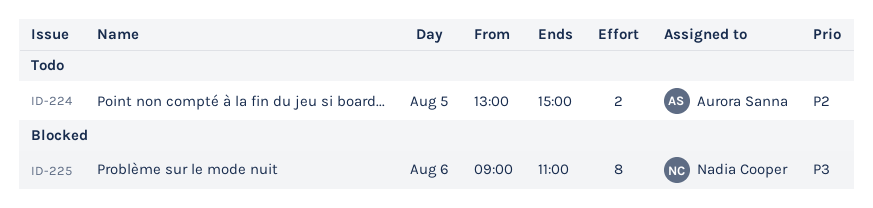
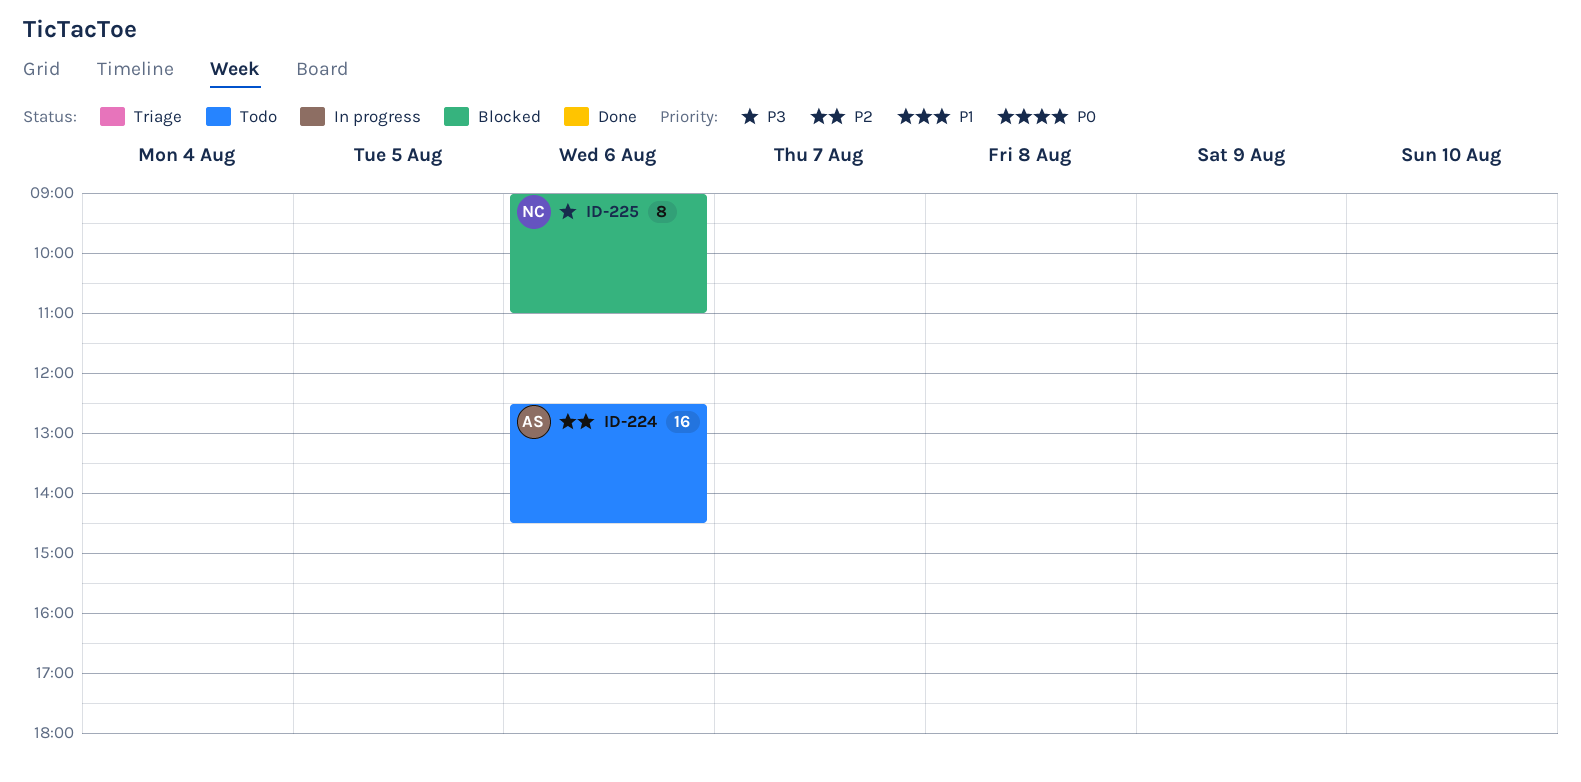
ID-224, estimate: 2 -> 16
ID-224, day: Aug 5 -> Aug 6
ID-224, begins: 13:00 -> 12:30
ID-224, ends: 15:00 -> 14:30

